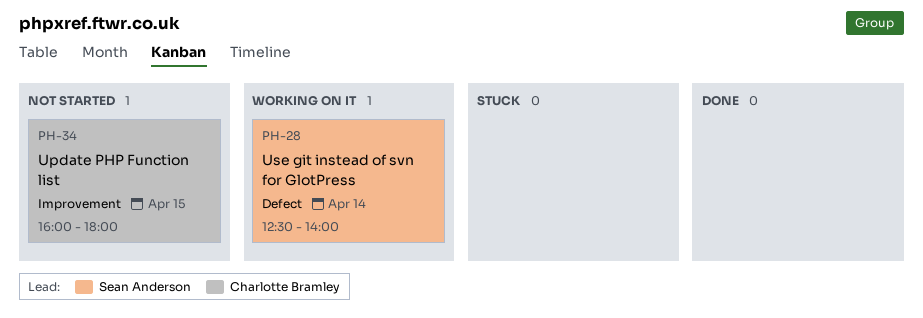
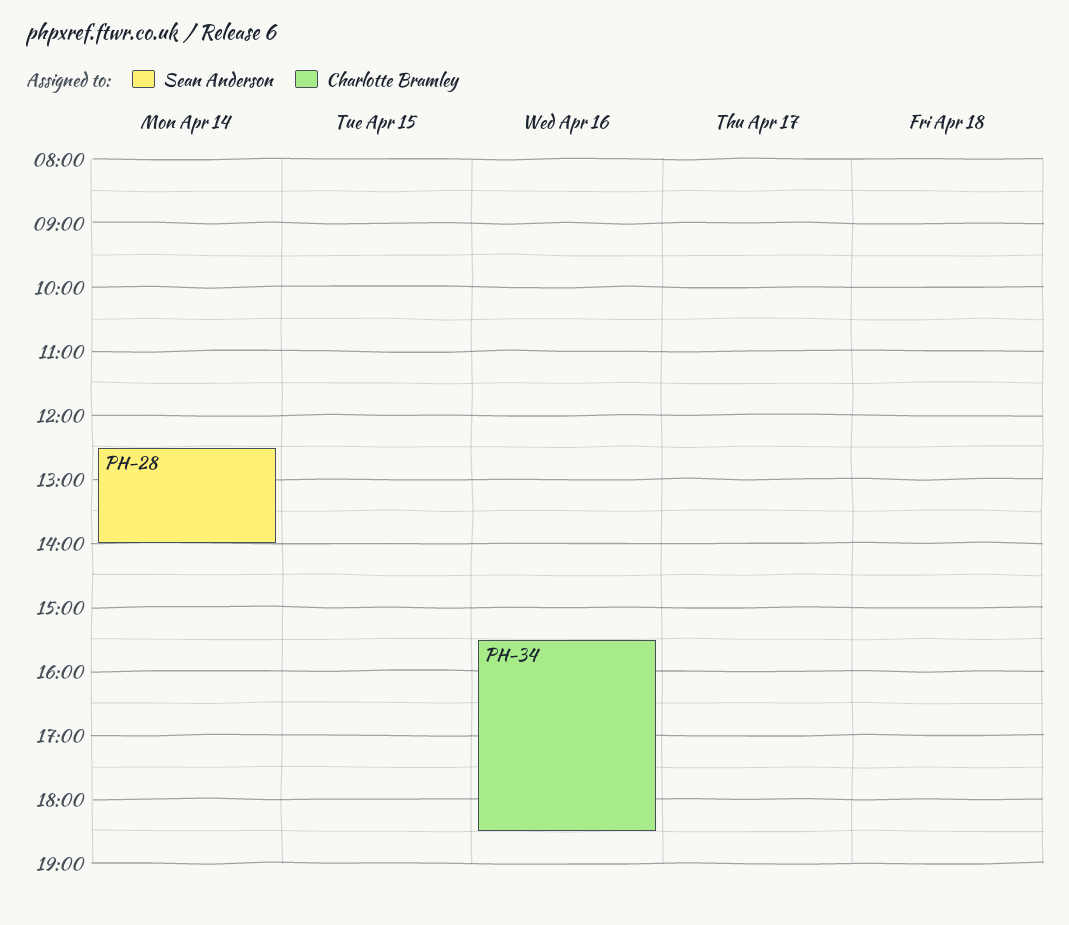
PH-34, day: Apr 15 -> Apr 16
PH-34, begins: 16:00 -> 15:30
PH-34, ends: 18:00 -> 18:30

